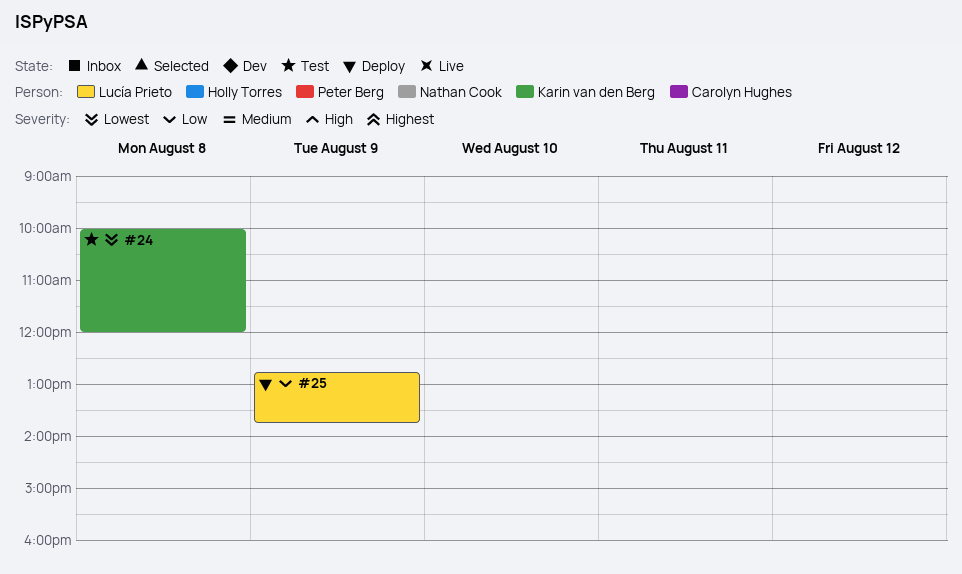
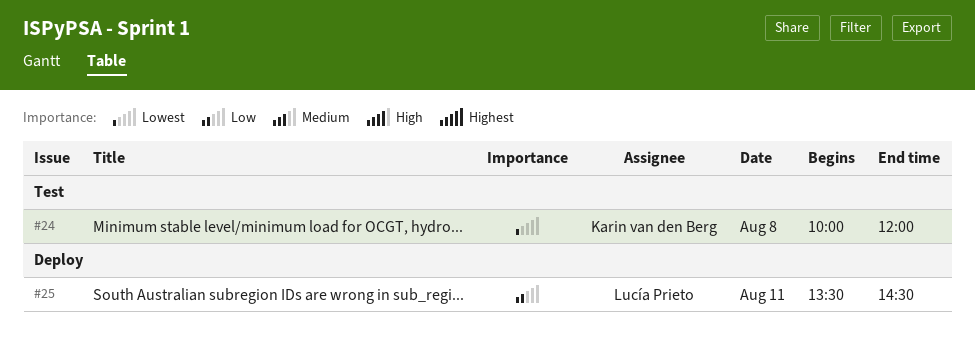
#25, day: Aug 9 -> Aug 11
#25, begins: 12:45 -> 13:30
#25, ends: 13:45 -> 14:30

